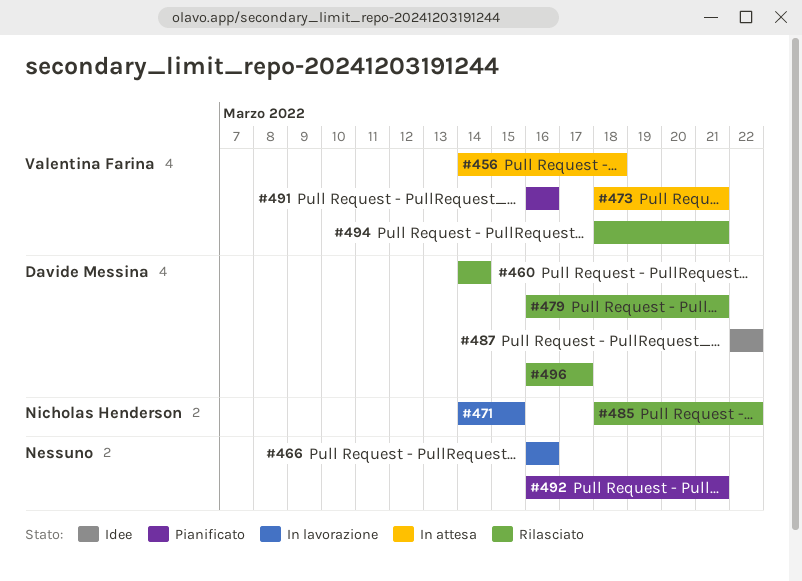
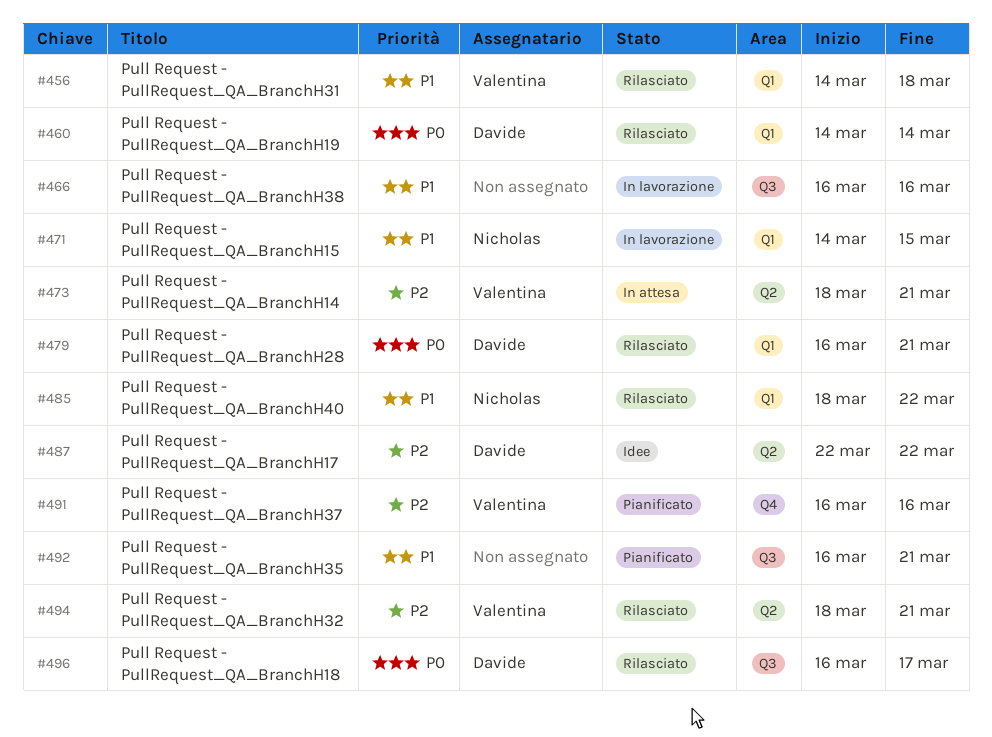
#456, status: In attesa -> Rilasciato

